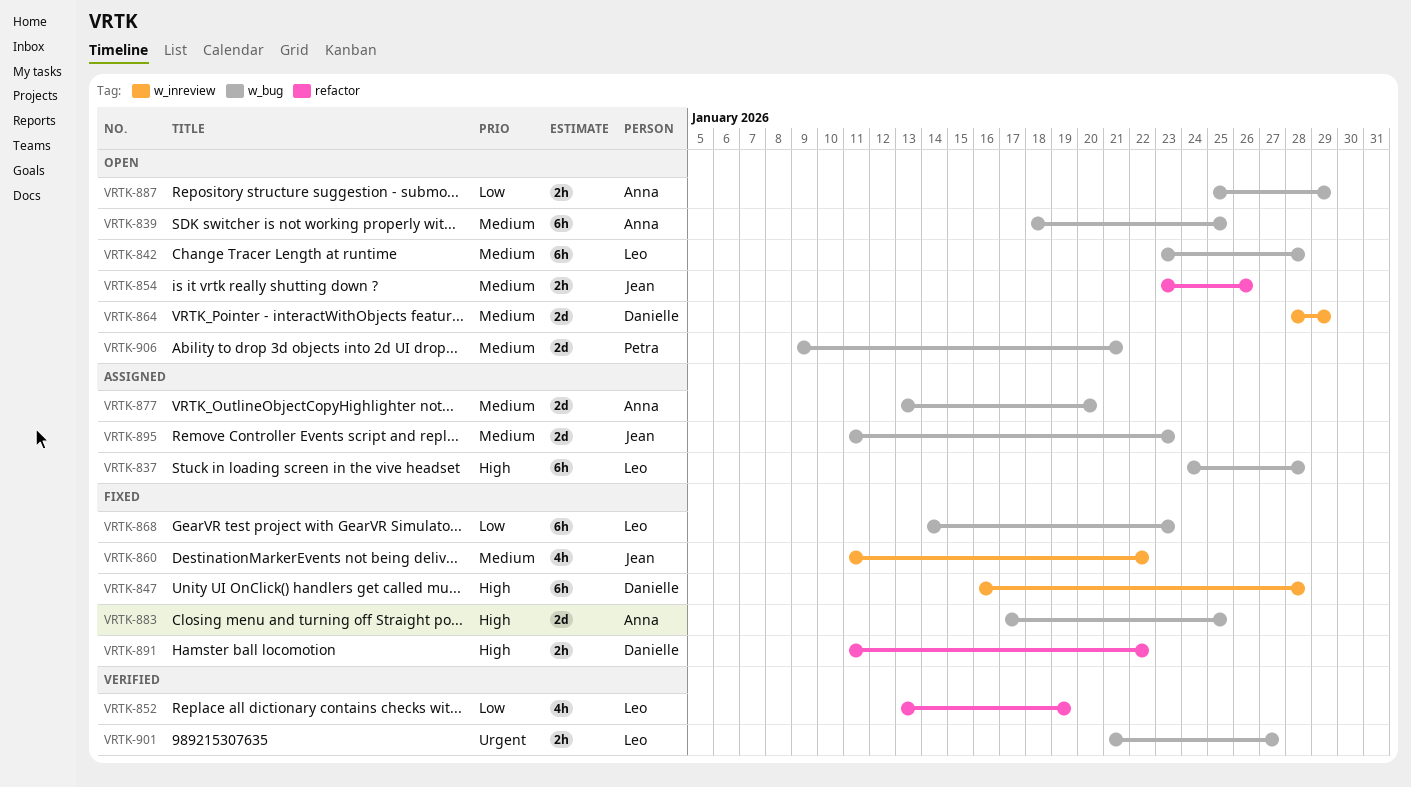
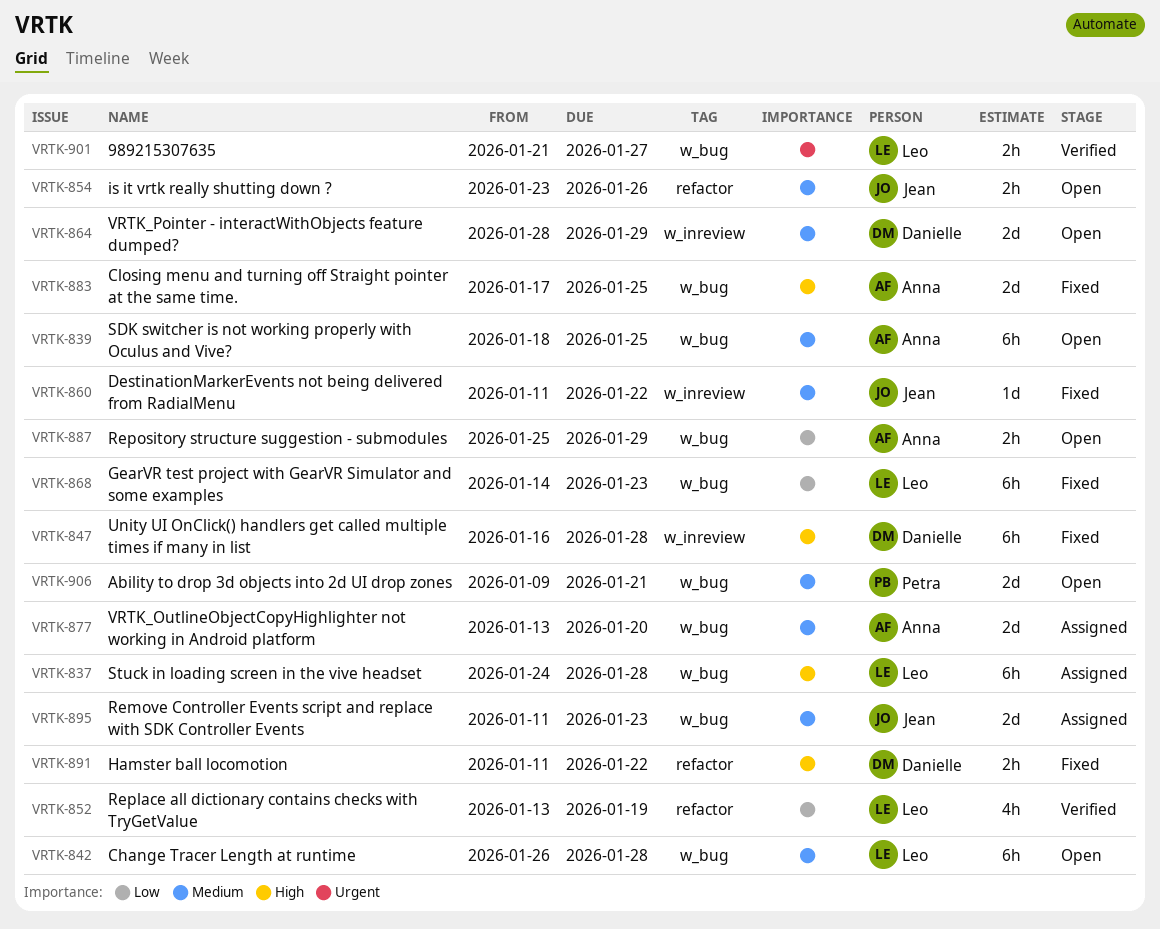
VRTK-842, start: Jan 23 -> Jan 26
VRTK-860, estimate: 4h -> 1d

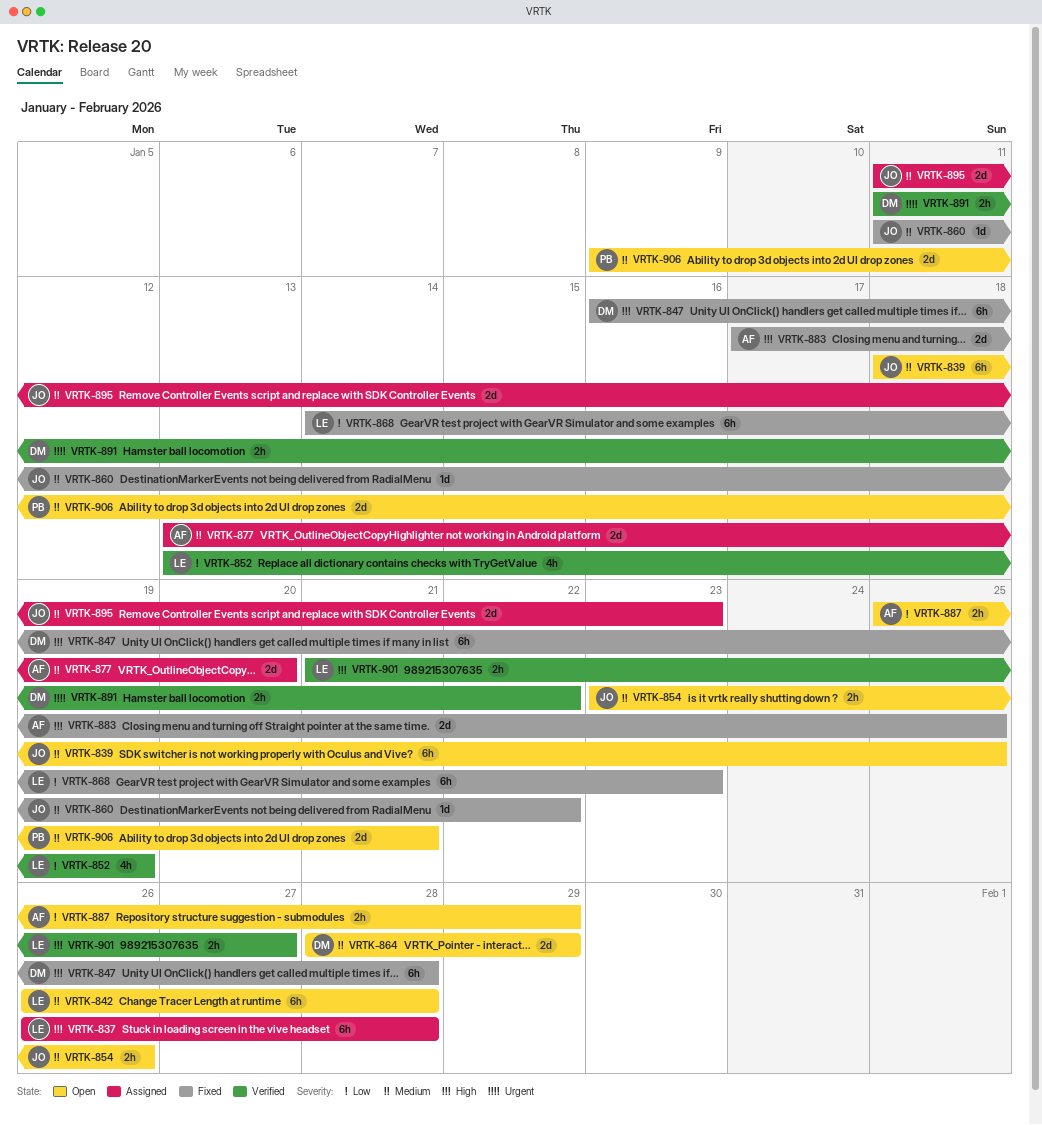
VRTK-837, start: Jan 24 -> Jan 26
VRTK-839, owner: Anna -> Jean
VRTK-891, status: Fixed -> Verified
VRTK-891, priority: High -> Urgent
VRTK-901, priority: Urgent -> High

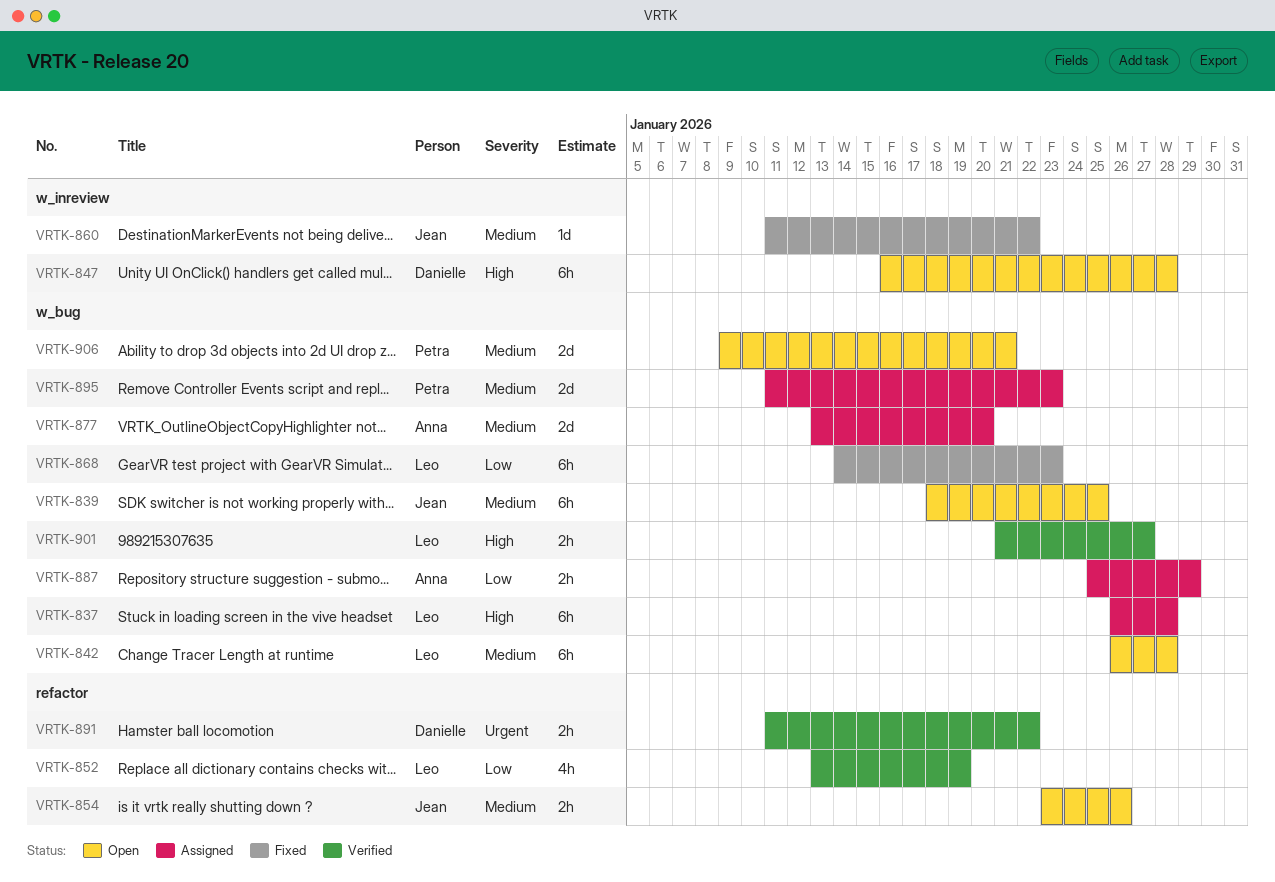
VRTK-847, status: Fixed -> Open
VRTK-864: present -> none
VRTK-883: present -> none
VRTK-887, status: Open -> Assigned
VRTK-895, owner: Jean -> Petra

